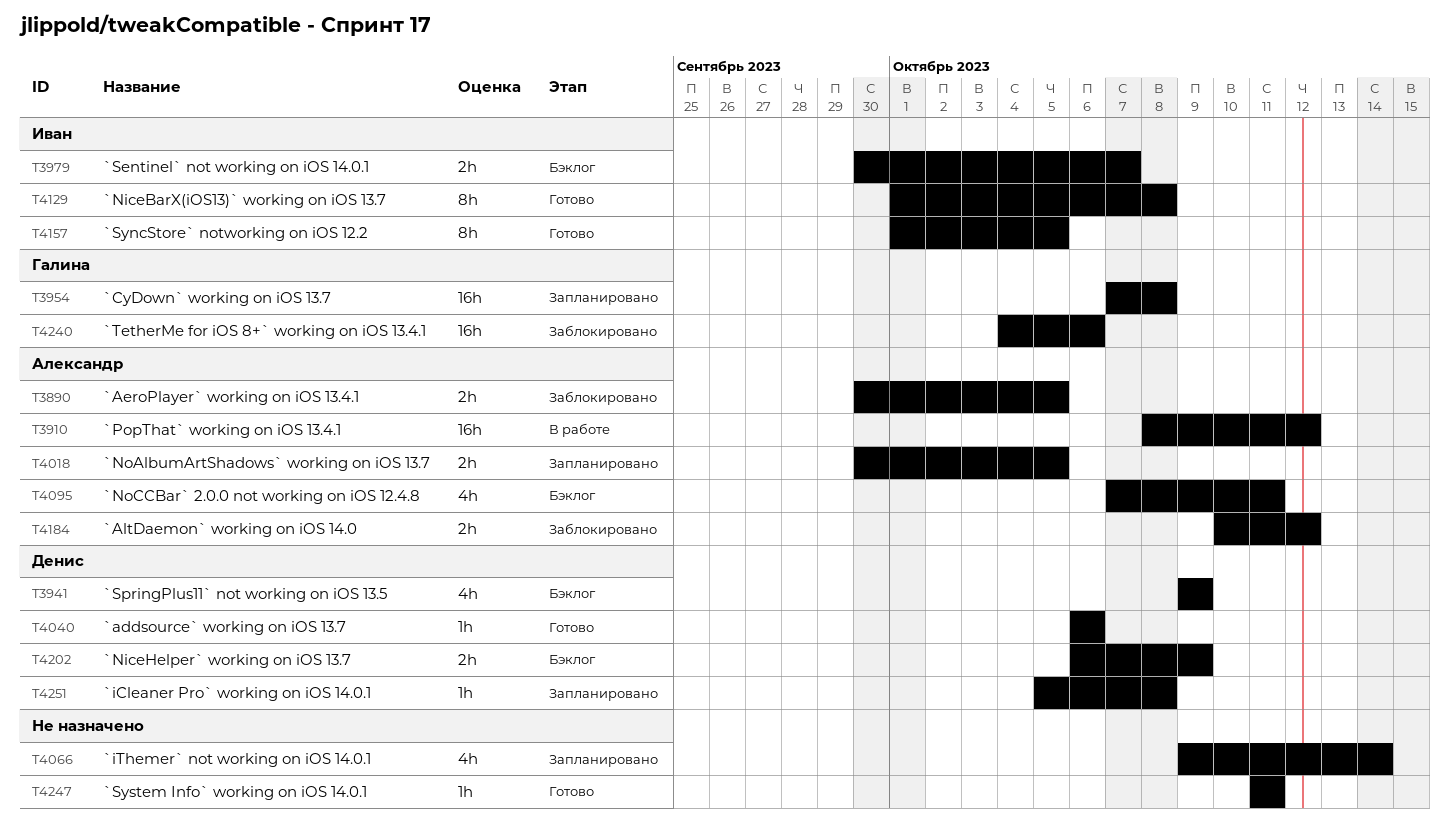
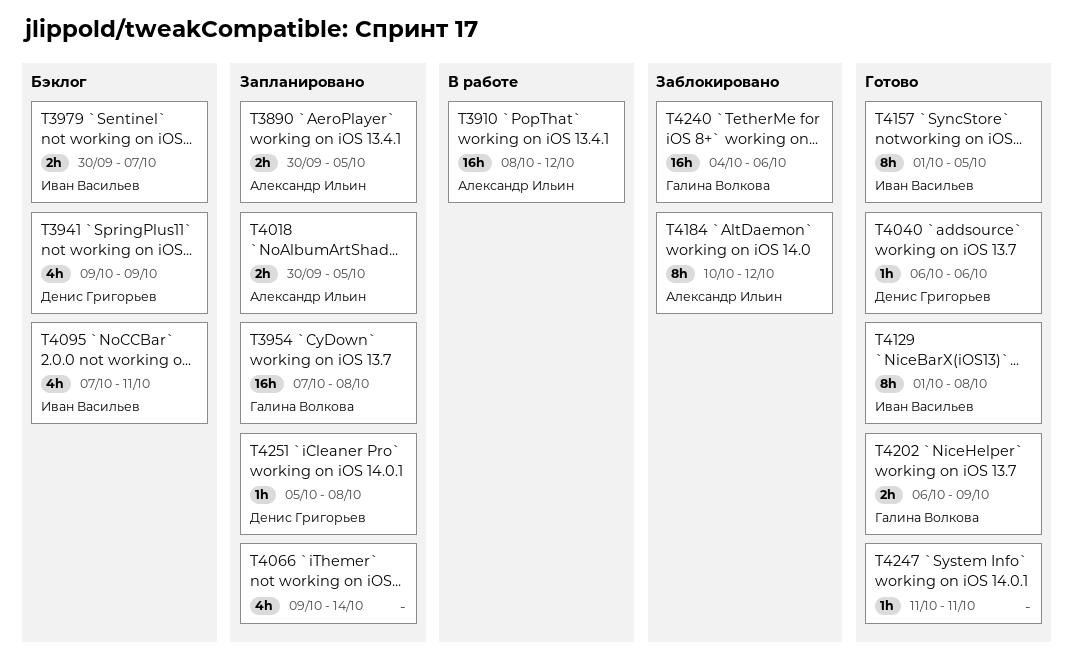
T3890, status: Заблокировано -> Запланировано
T4095, owner: Александр Ильин -> Иван Васильев
T4184, estimate: 2h -> 8h
T4202, status: Бэклог -> Готово
T4202, owner: Денис Григорьев -> Галина Волкова

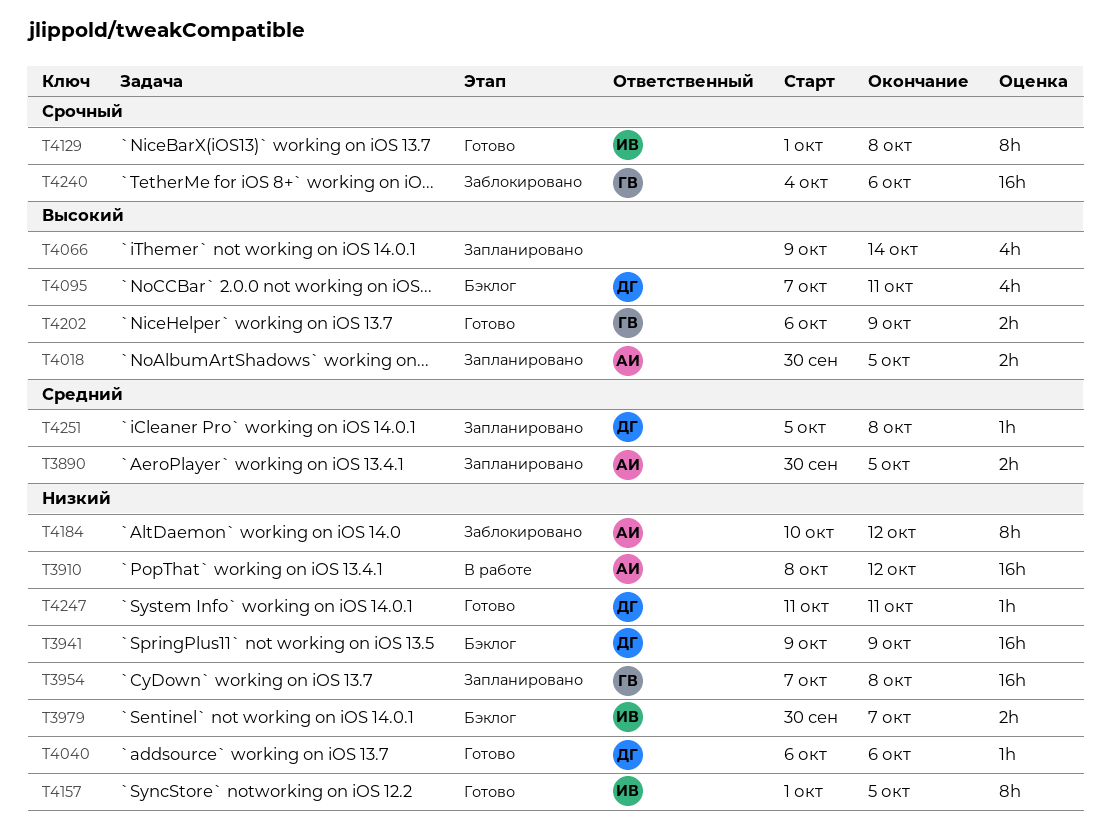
T3941, estimate: 4h -> 16h
T4095, owner: Иван Васильев -> Денис Григорьев
T4247, owner: none -> Денис Григорьев

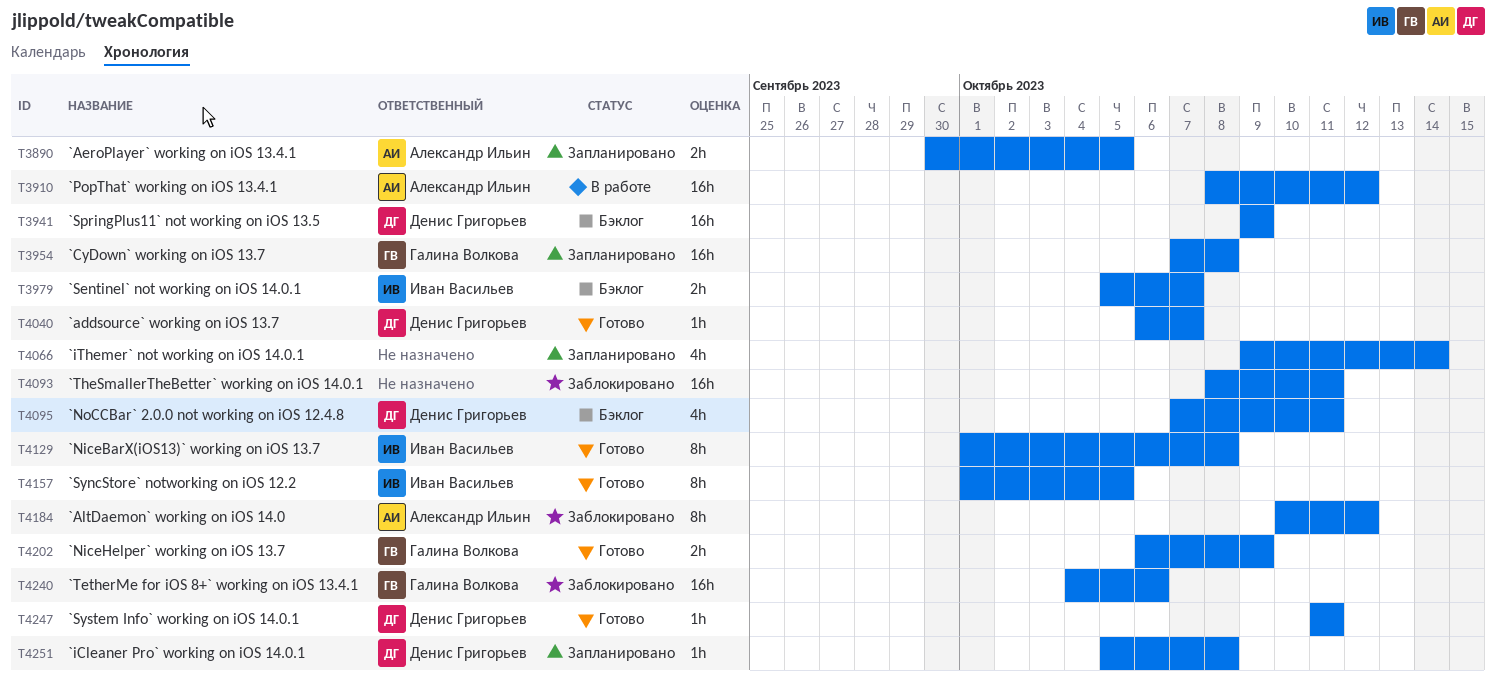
T3979, start: Sep 30 -> Oct 5
T4018: present -> none
T4040, due: Oct 6 -> Oct 7
T4093: none -> present

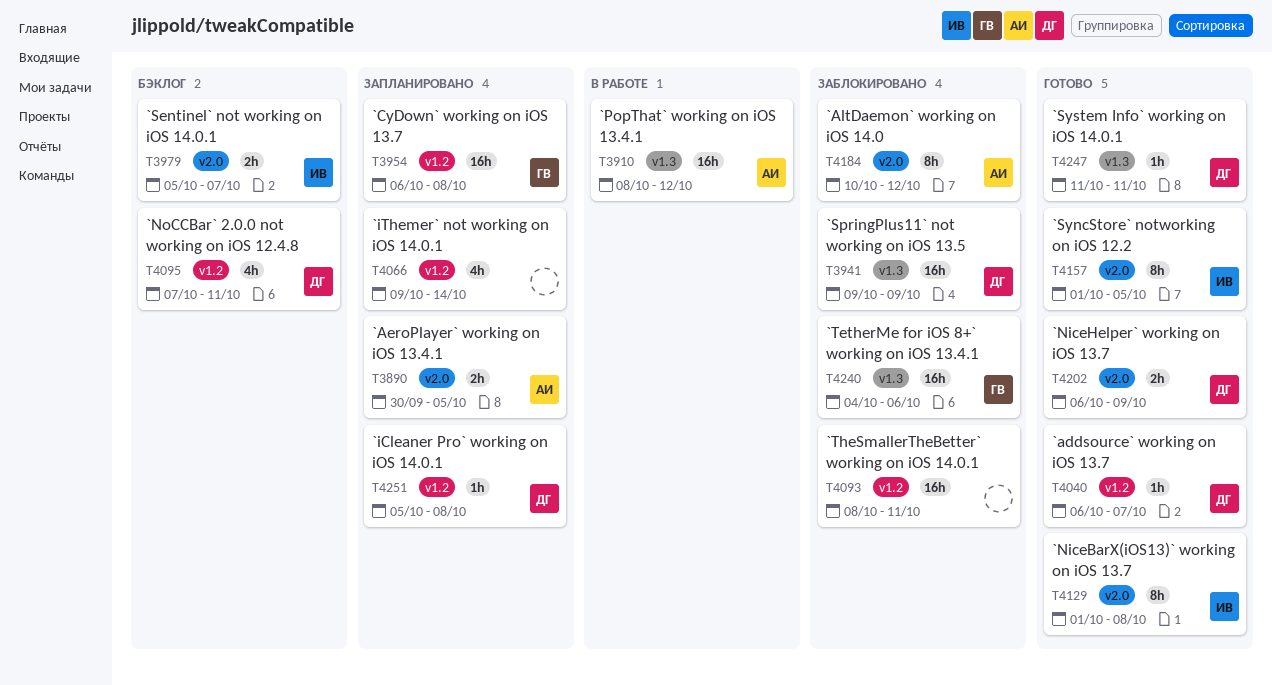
T3941, status: Бэклог -> Заблокировано
T3954, start: Oct 7 -> Oct 6
T4202, owner: Галина Волкова -> Денис Григорьев

